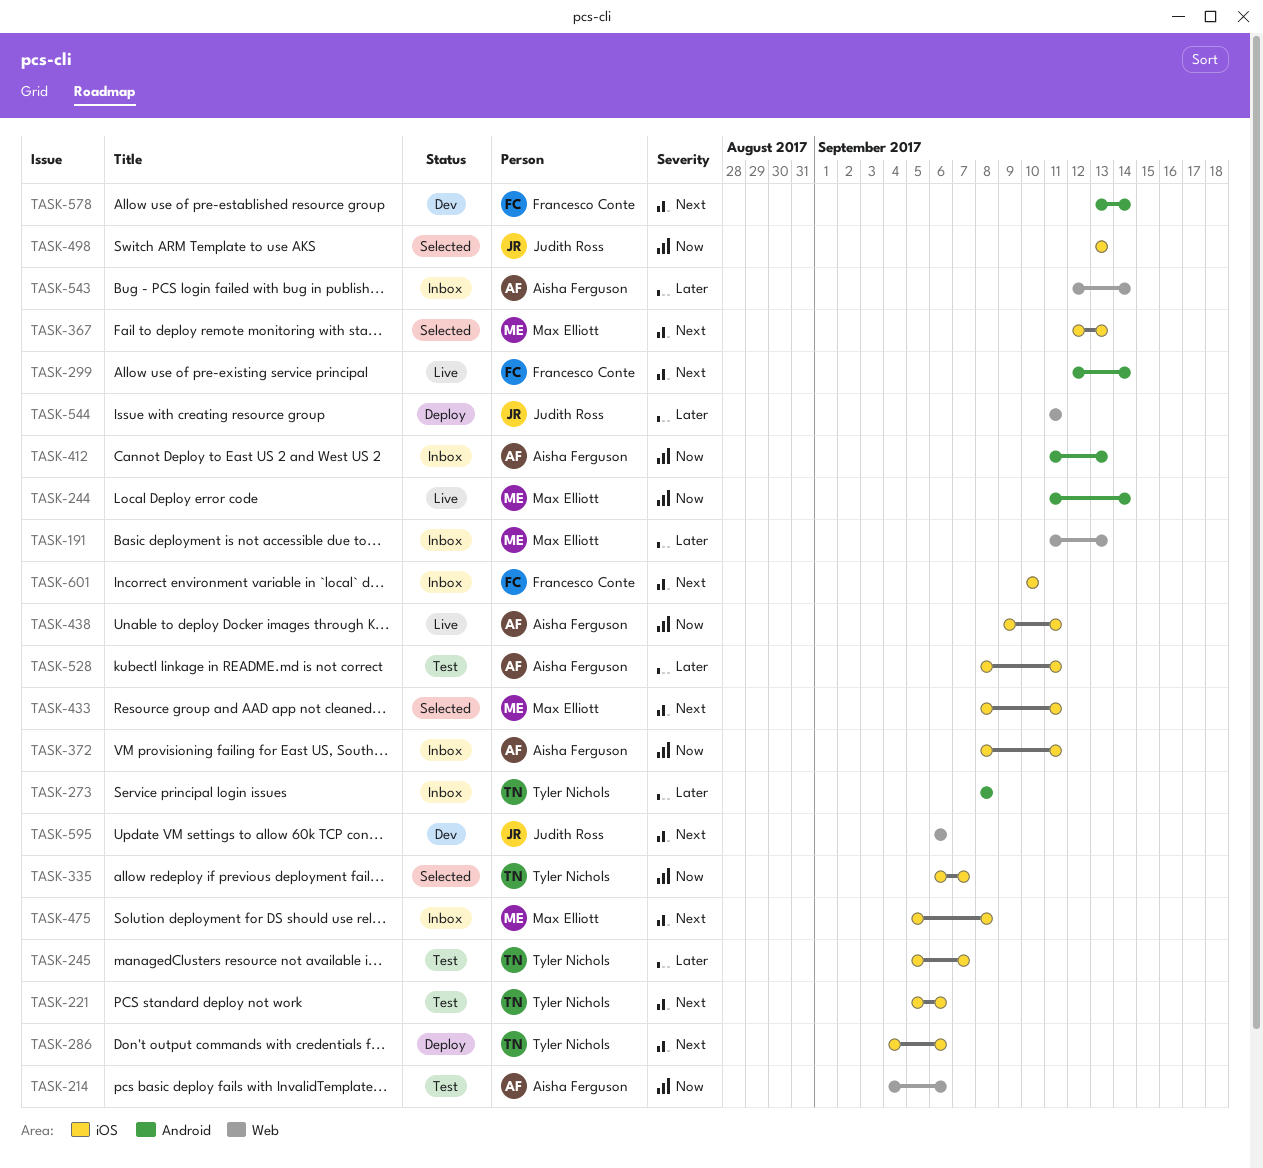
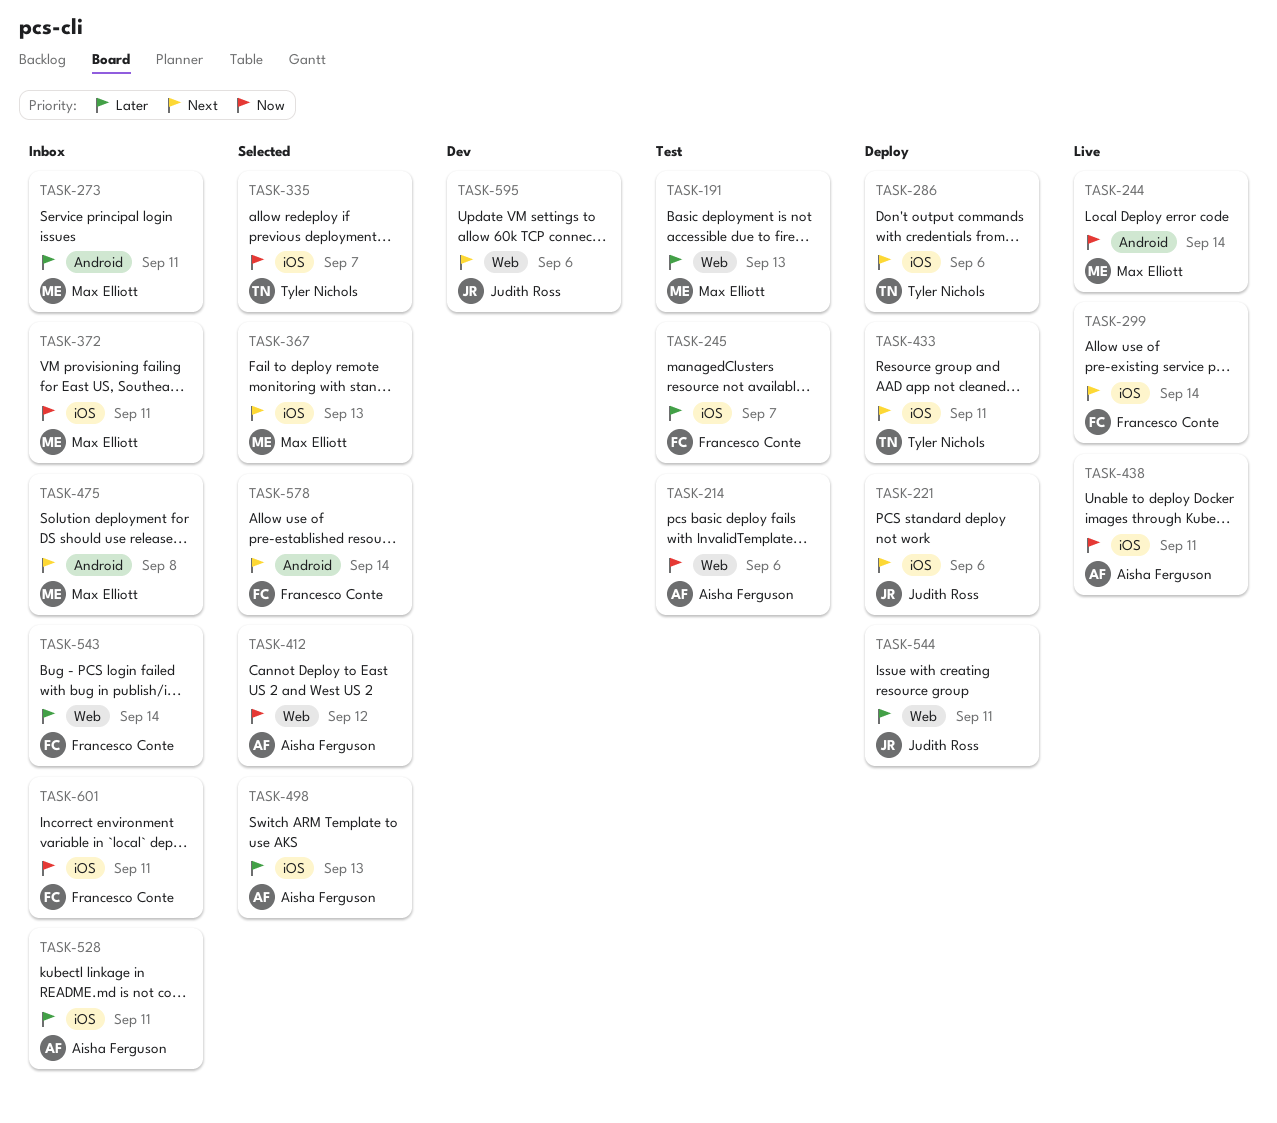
TASK-191, status: Inbox -> Test
TASK-221, status: Test -> Deploy
TASK-221, owner: Tyler Nichols -> Judith Ross
TASK-245, owner: Tyler Nichols -> Francesco Conte
TASK-273, owner: Tyler Nichols -> Max Elliott
TASK-273, due: Sep 8 -> Sep 11
TASK-299, label: Android -> iOS
TASK-372, owner: Aisha Ferguson -> Max Elliott
TASK-412, status: Inbox -> Selected
TASK-412, label: Android -> Web
TASK-412, due: Sep 13 -> Sep 12
TASK-433, status: Selected -> Deploy
TASK-433, owner: Max Elliott -> Tyler Nichols
TASK-475, label: iOS -> Android
TASK-498, owner: Judith Ross -> Aisha Ferguson
TASK-498, priority: Now -> Later
TASK-528, status: Test -> Inbox
TASK-543, owner: Aisha Ferguson -> Francesco Conte
TASK-578, status: Dev -> Selected
TASK-601, priority: Next -> Now
TASK-601, due: Sep 10 -> Sep 11

